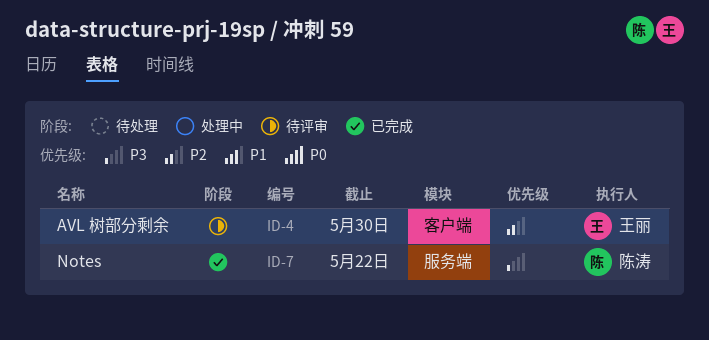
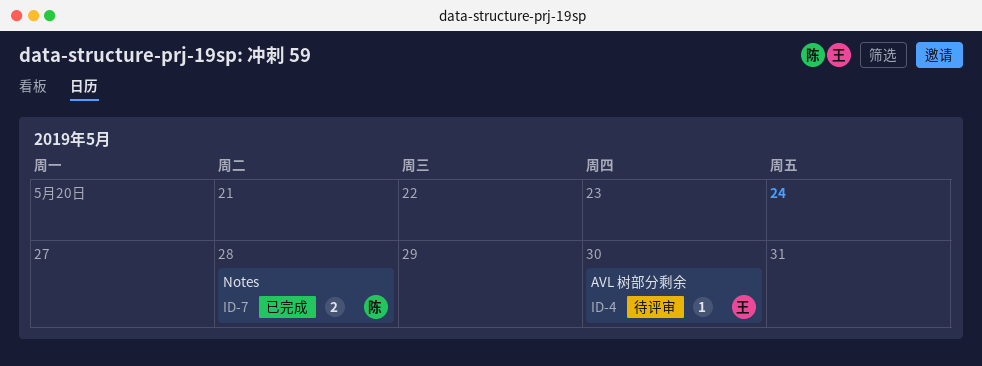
ID-7, due: May 22 -> May 28

